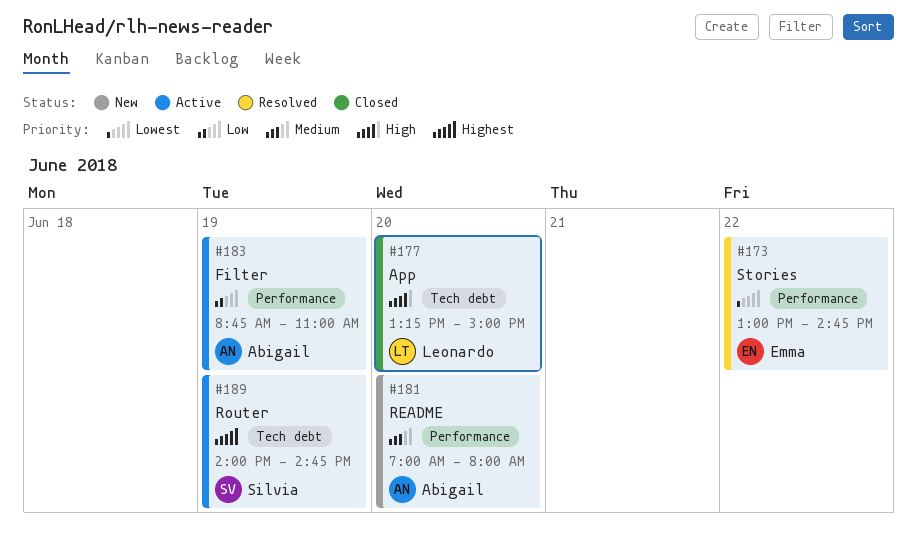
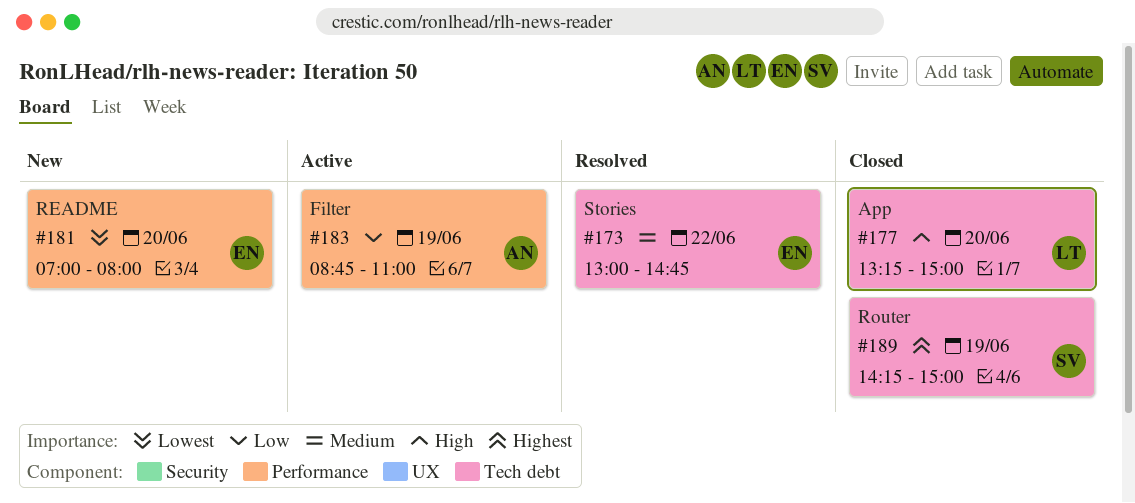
#173, priority: Lowest -> Medium
#173, label: Performance -> Tech debt
#181, owner: Abigail -> Emma
#181, priority: Medium -> Lowest
#189, status: Active -> Closed
#189, begins: 14:00 -> 14:15
#189, ends: 14:45 -> 15:00

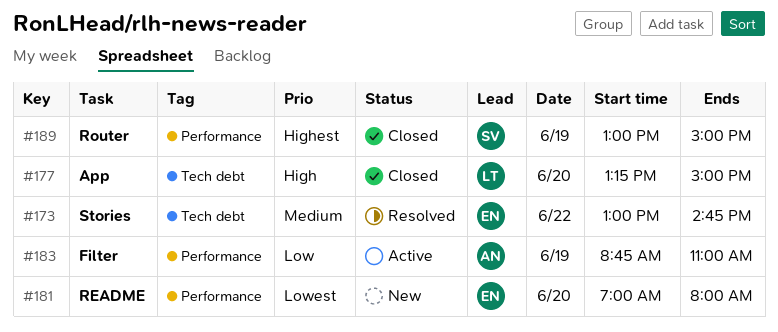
#189, label: Tech debt -> Performance
#189, begins: 14:15 -> 13:00

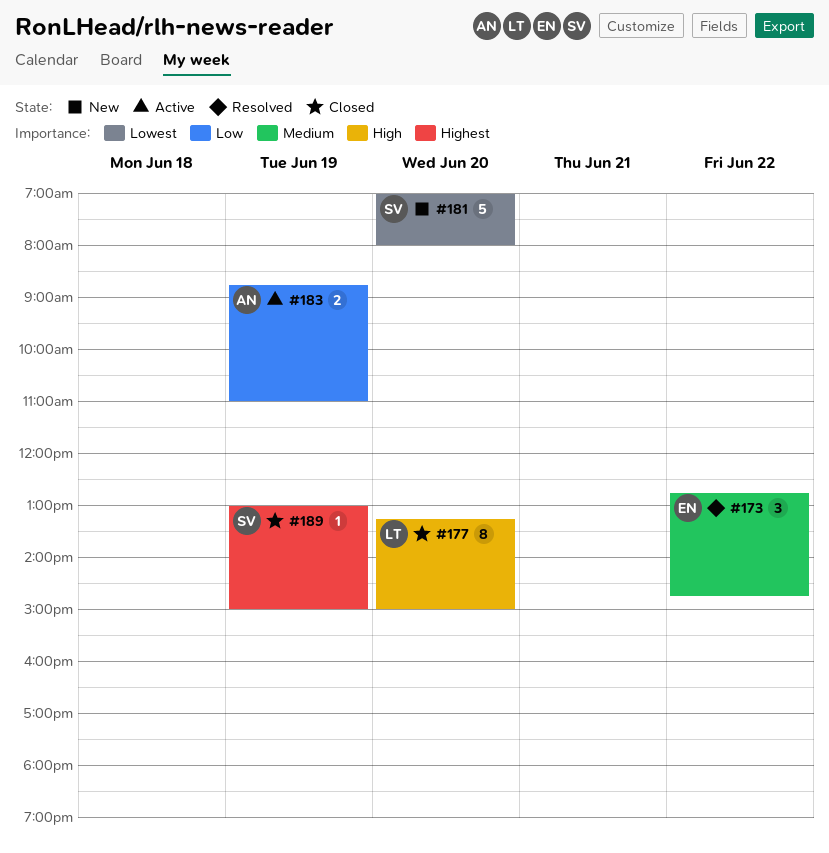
#173, begins: 13:00 -> 12:45
#181, owner: EN -> SV

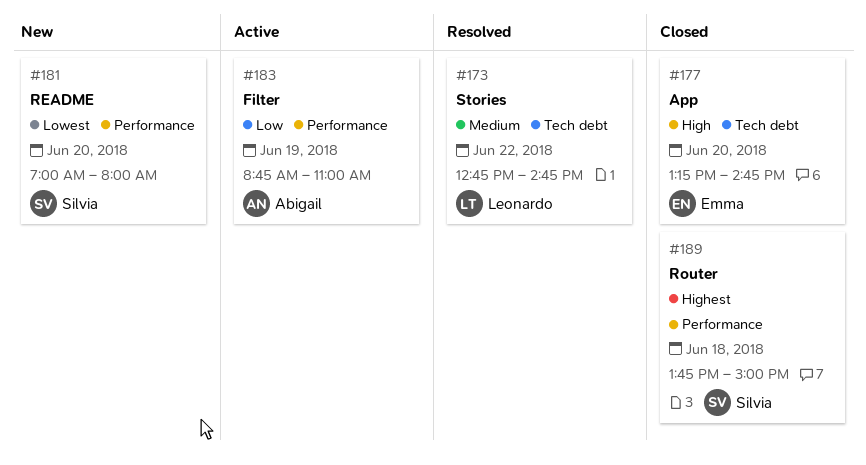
#173, owner: Emma -> Leonardo
#177, owner: Leonardo -> Emma
#177, ends: 15:00 -> 14:45
#189, day: Jun 19 -> Jun 18
#189, begins: 13:00 -> 13:45

